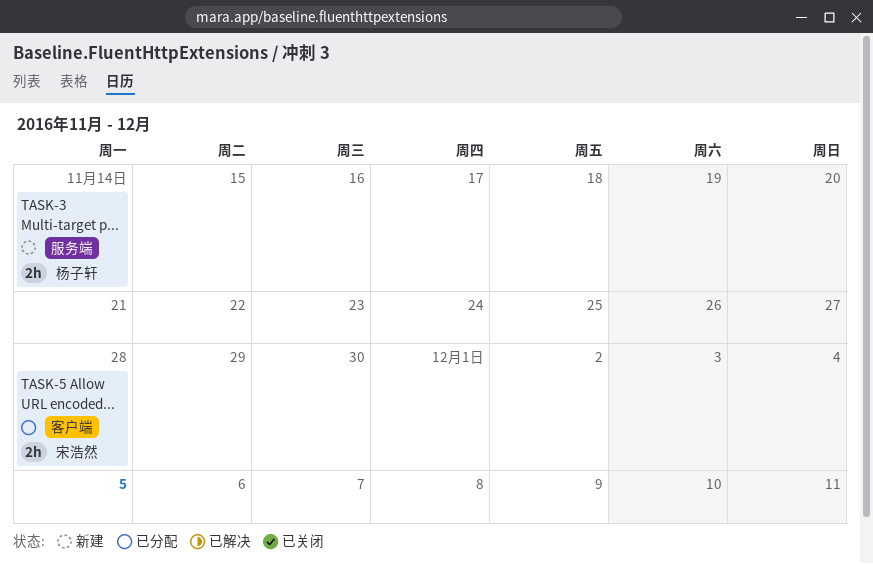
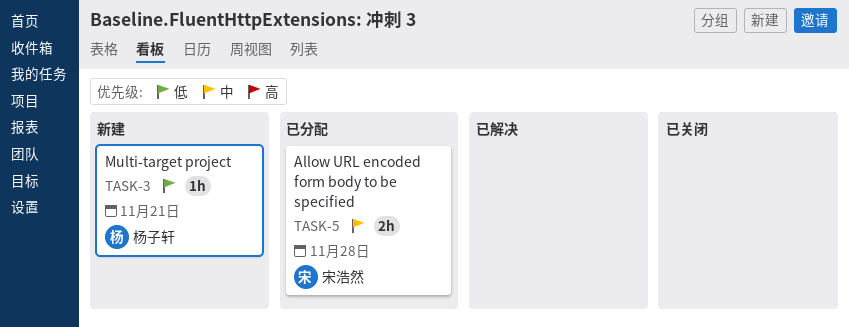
TASK-3, estimate: 2h -> 1h
TASK-3, due: Nov 14 -> Nov 21

